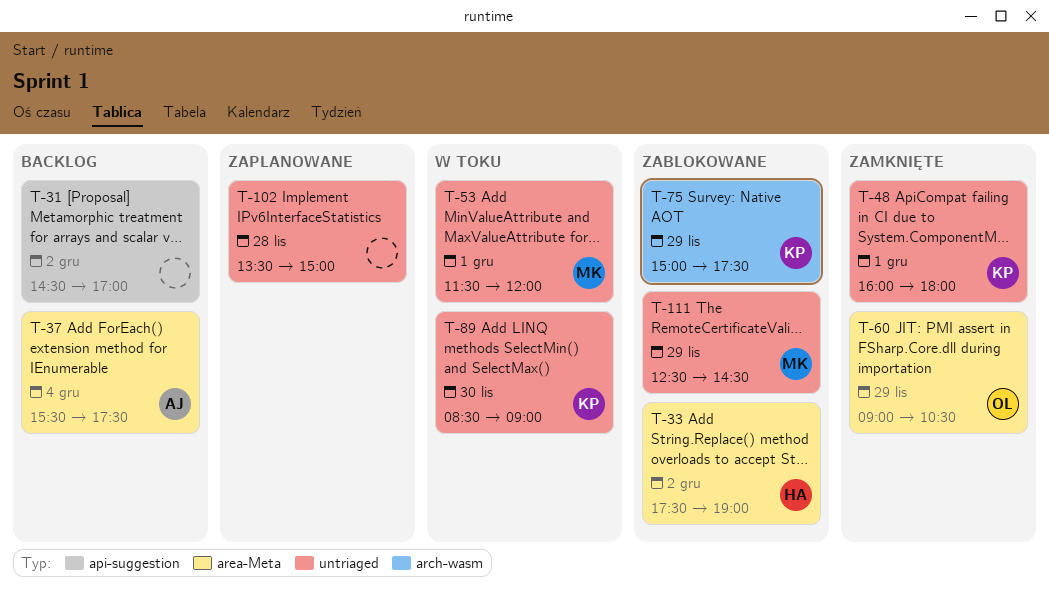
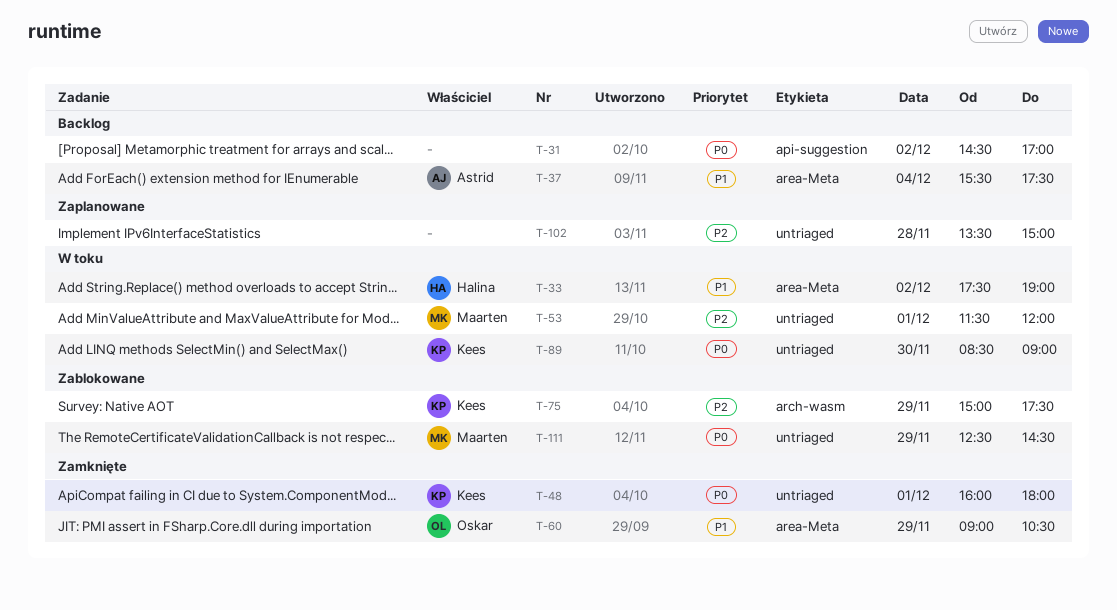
T-33, status: Zablokowane -> W toku

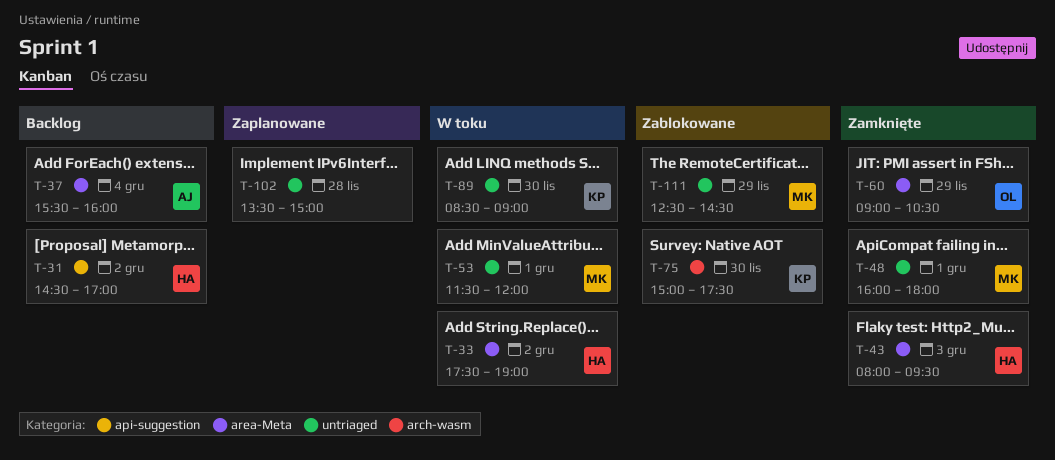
T-31, owner: none -> Halina
T-37, ends: 17:30 -> 16:00
T-43: none -> present
T-48, owner: Kees -> Maarten
T-75, day: Nov 29 -> Nov 30

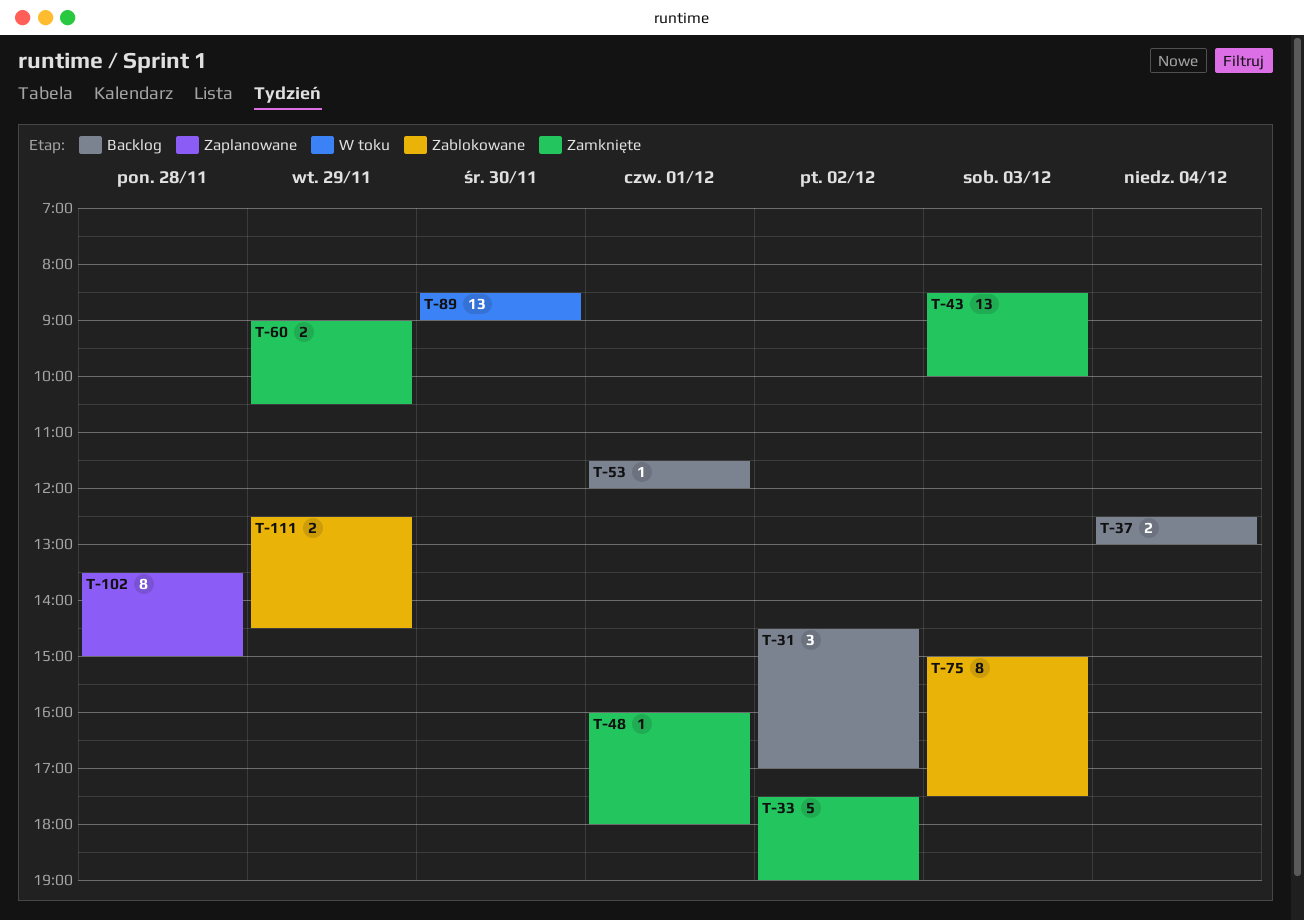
T-33, status: W toku -> Zamknięte
T-37, begins: 15:30 -> 12:30
T-37, ends: 16:00 -> 13:00
T-43, begins: 08:00 -> 08:30
T-43, ends: 09:30 -> 10:00
T-53, status: W toku -> Backlog
T-75, day: Nov 30 -> Dec 3

